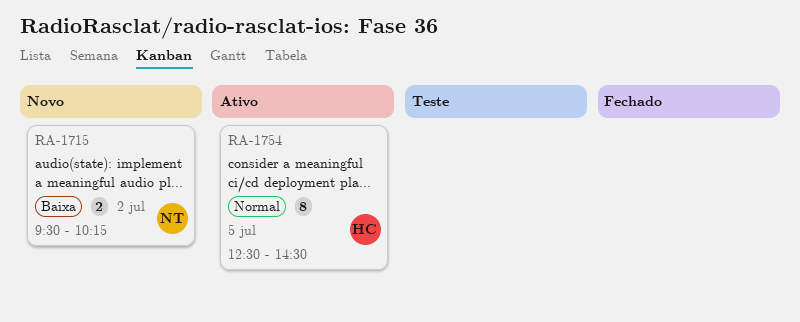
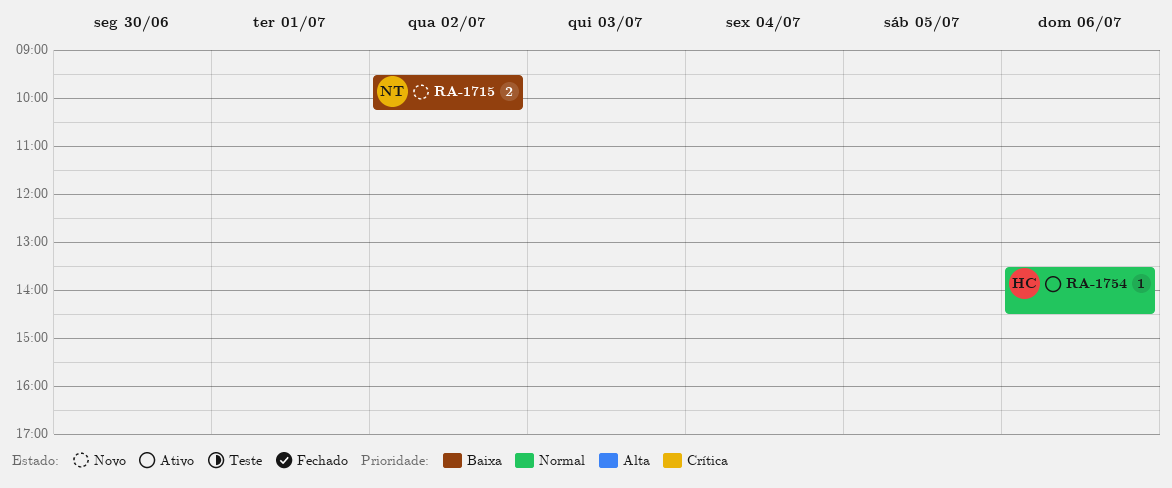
RA-1754, estimate: 8 -> 1
RA-1754, day: Jul 5 -> Jul 6
RA-1754, begins: 12:30 -> 13:30

